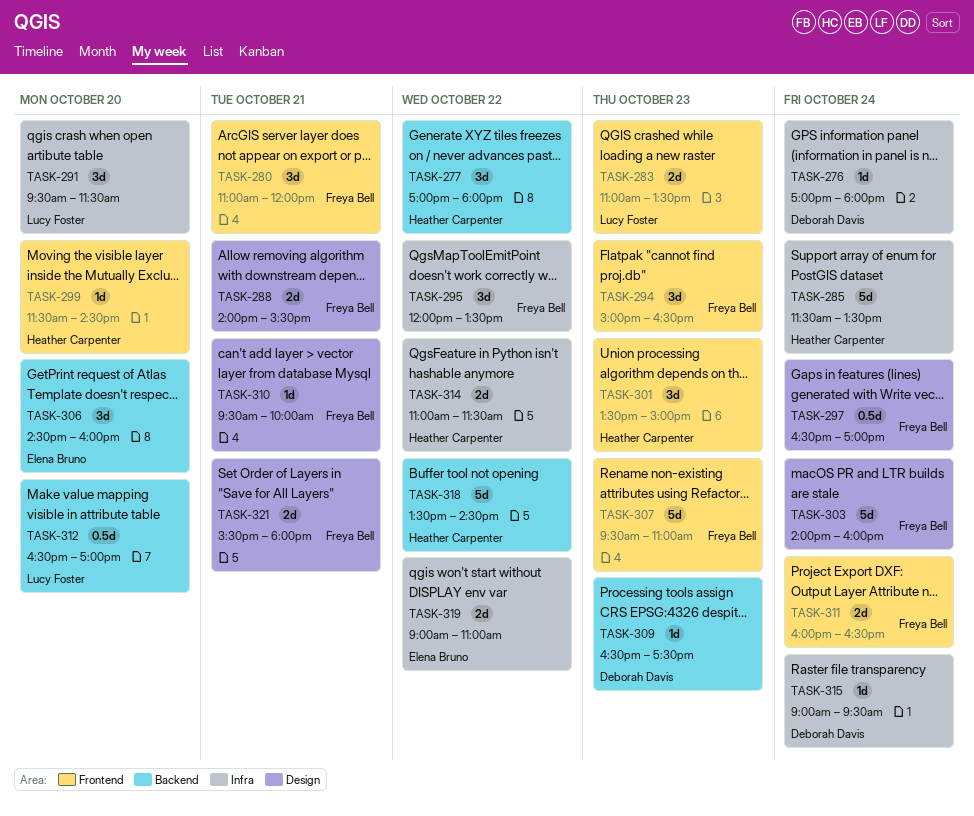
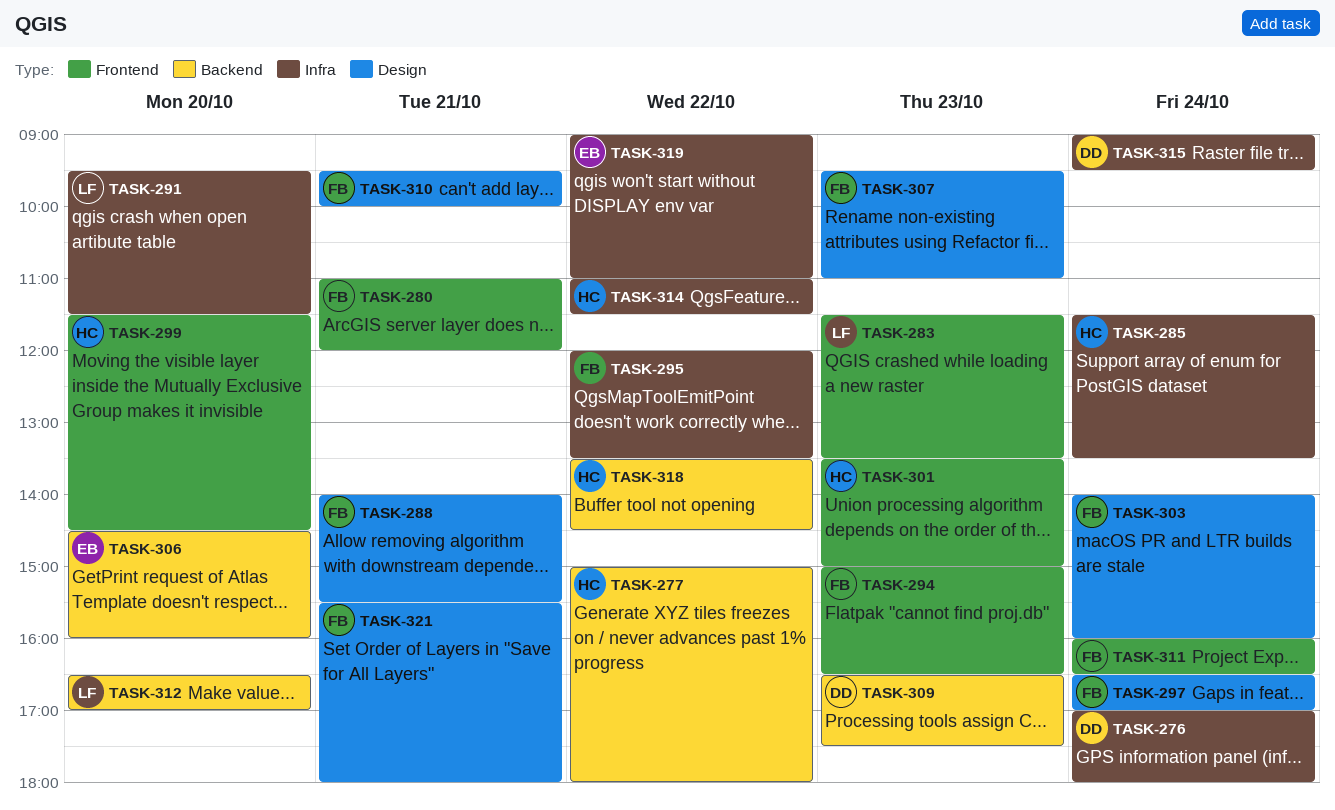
TASK-277, begins: 17:00 -> 15:00
TASK-283, begins: 11:00 -> 11:30
TASK-307, label: Frontend -> Design

